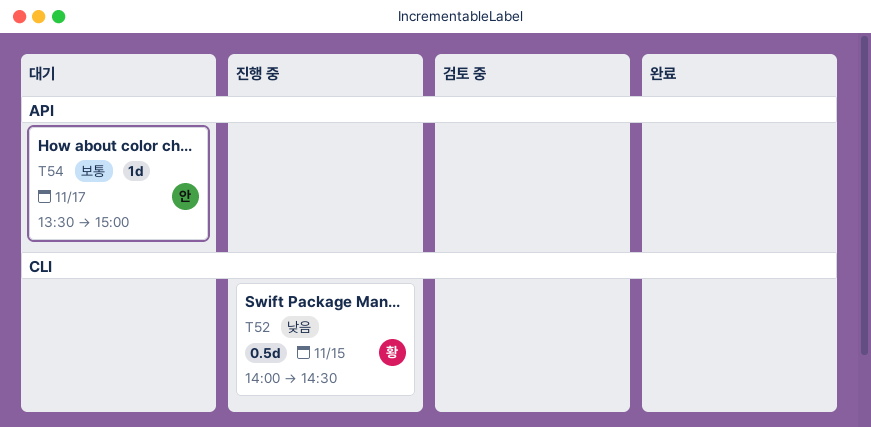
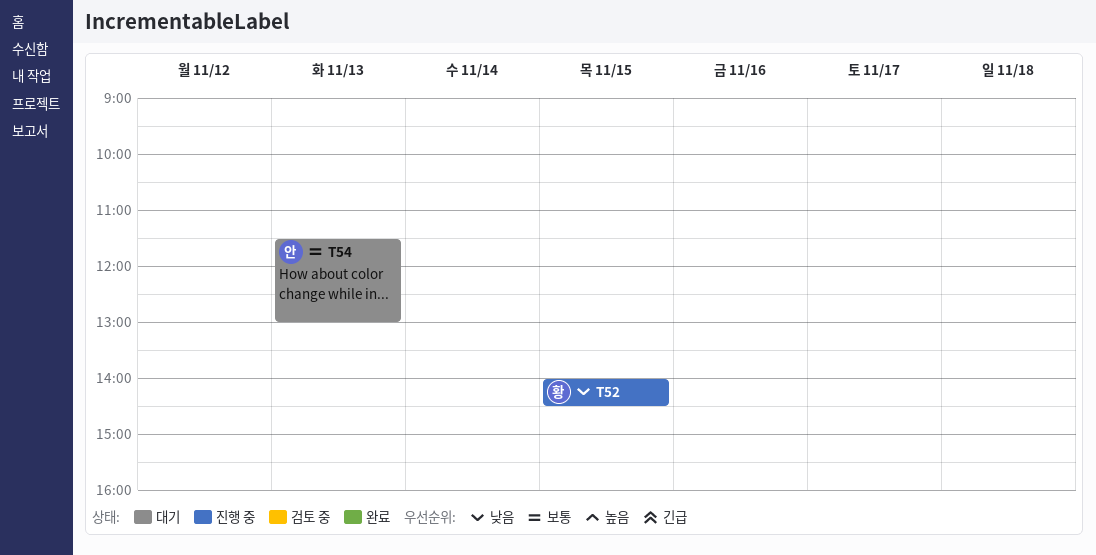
T54, day: Nov 17 -> Nov 13
T54, begins: 13:30 -> 11:30
T54, ends: 15:00 -> 13:00

